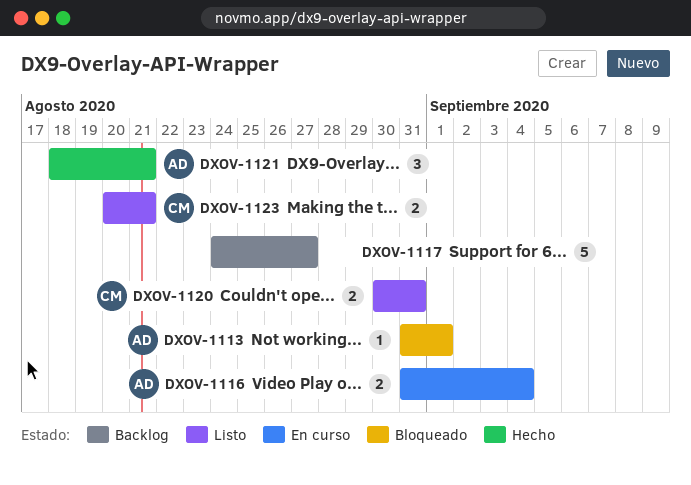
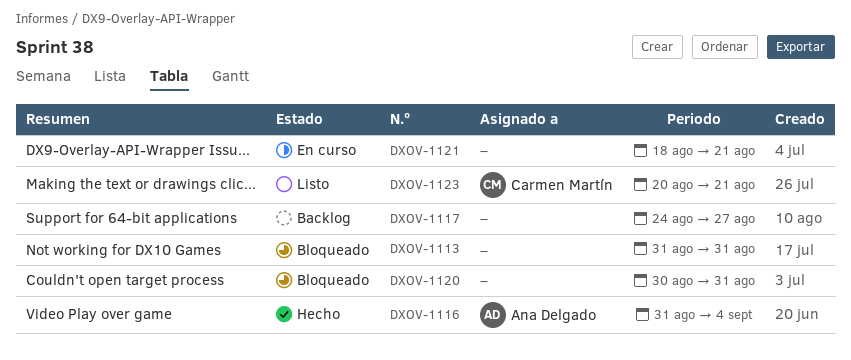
DXOV-1113, owner: Ana Delgado -> none
DXOV-1113, due: Sep 1 -> Aug 31
DXOV-1116, status: En curso -> Hecho
DXOV-1120, status: Listo -> Bloqueado
DXOV-1120, owner: Carmen Martín -> none
DXOV-1121, status: Hecho -> En curso
DXOV-1121, owner: Ana Delgado -> none

